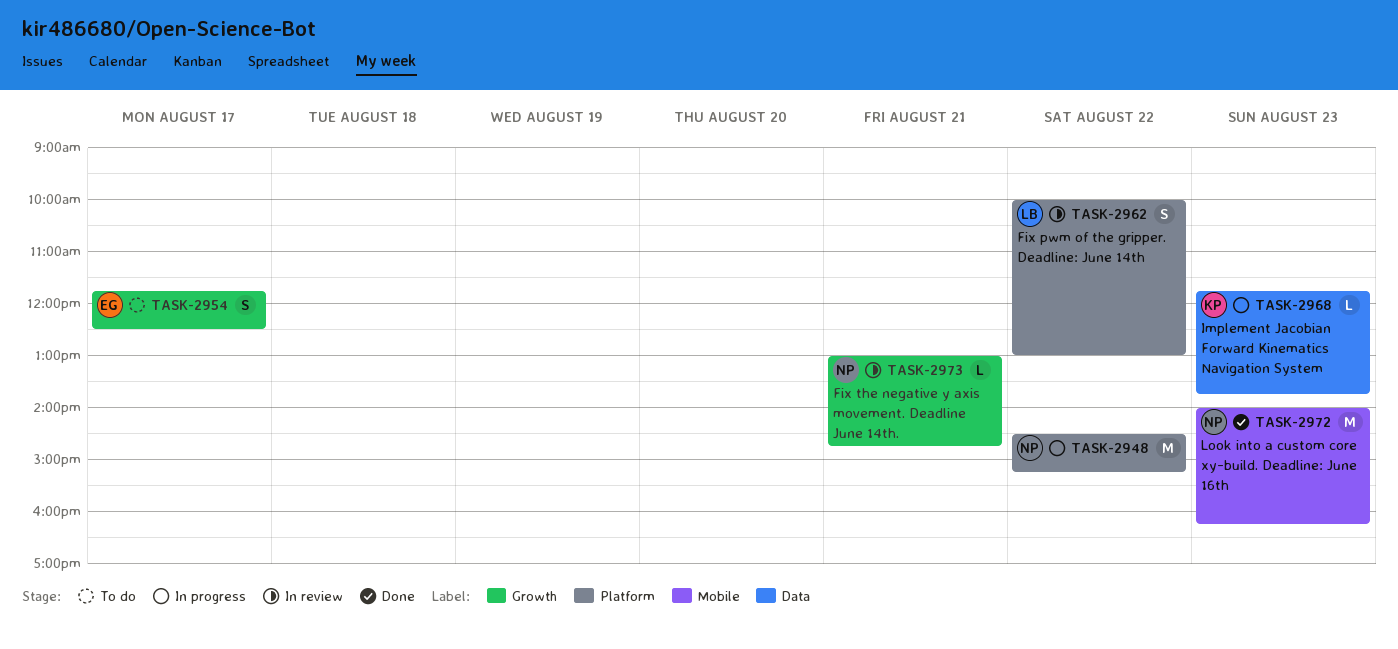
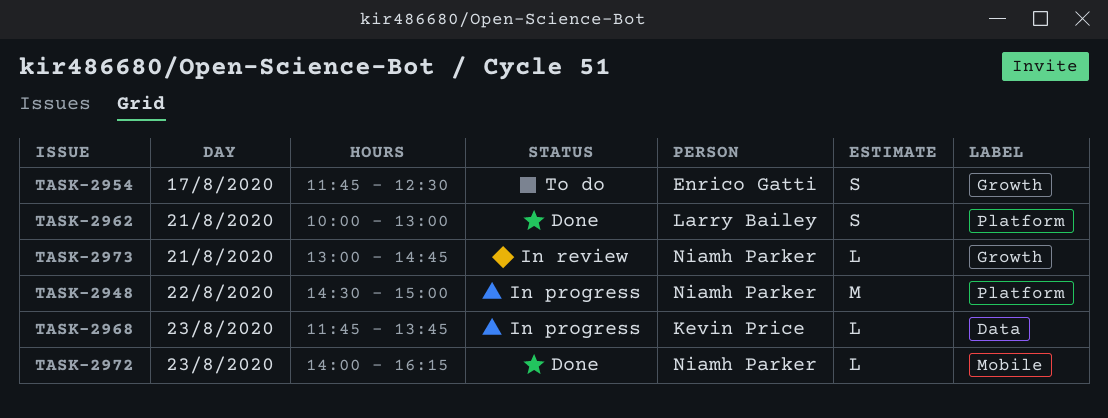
TASK-2948, ends: 15:15 -> 15:00
TASK-2962, status: In review -> Done
TASK-2962, day: Aug 22 -> Aug 21
TASK-2972, estimate: M -> L

